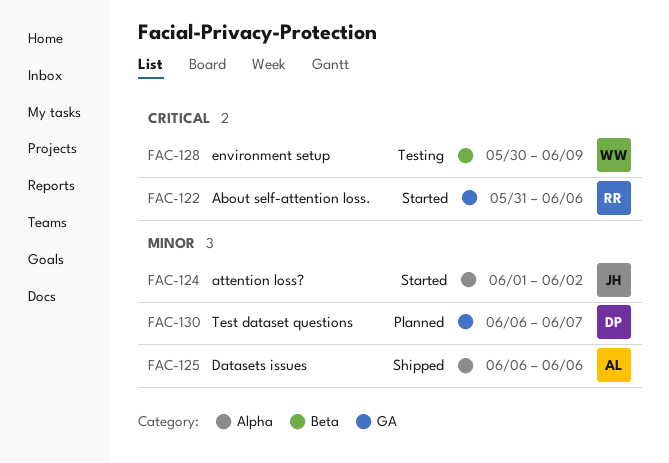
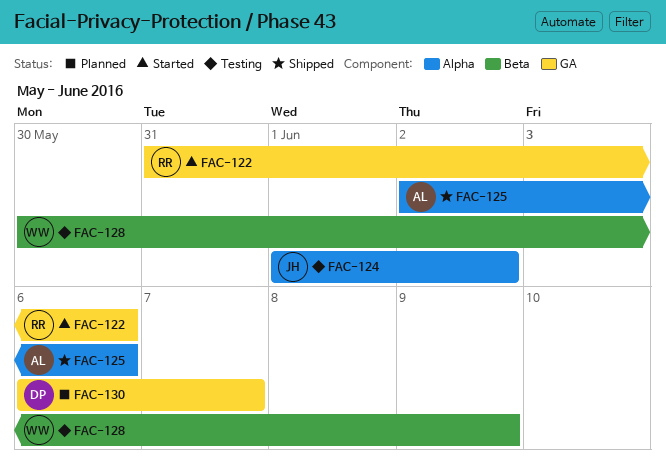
FAC-124, status: Started -> Testing
FAC-125, start: Jun 6 -> Jun 2

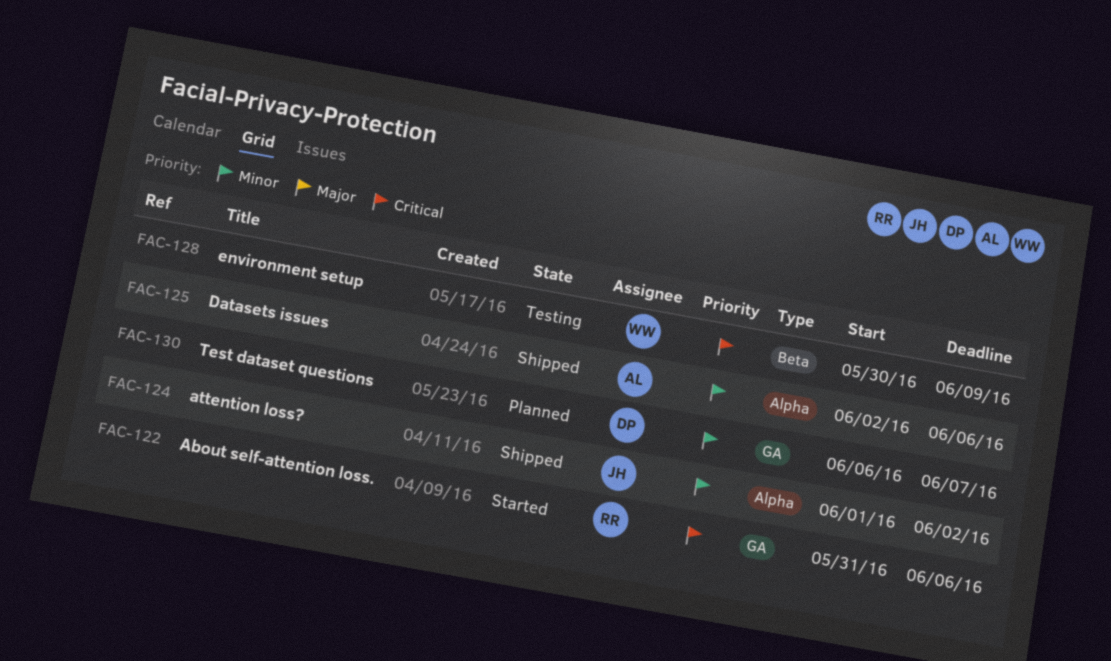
FAC-124, status: Testing -> Shipped

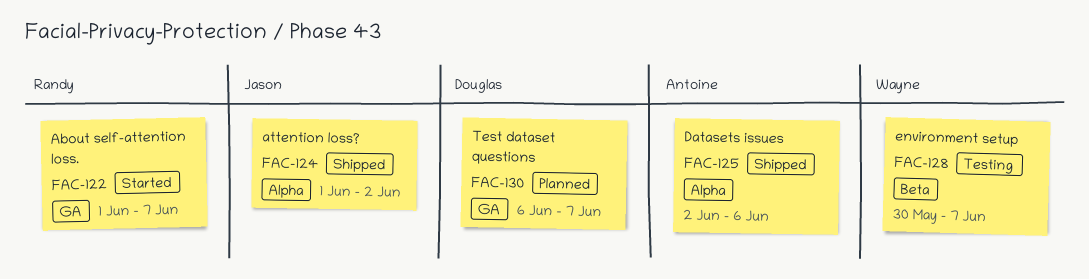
FAC-122, start: May 31 -> Jun 1
FAC-122, due: Jun 6 -> Jun 7
FAC-128, due: Jun 9 -> Jun 7

